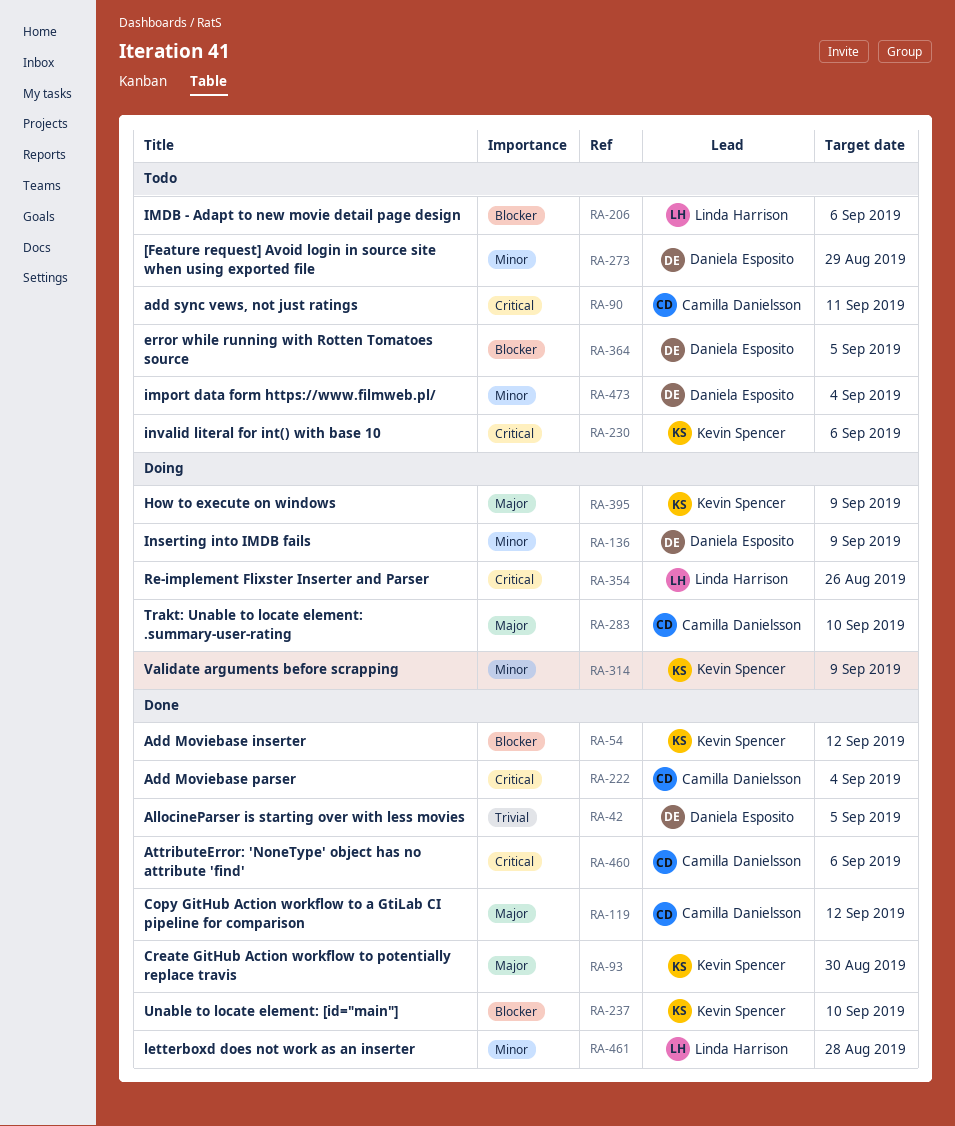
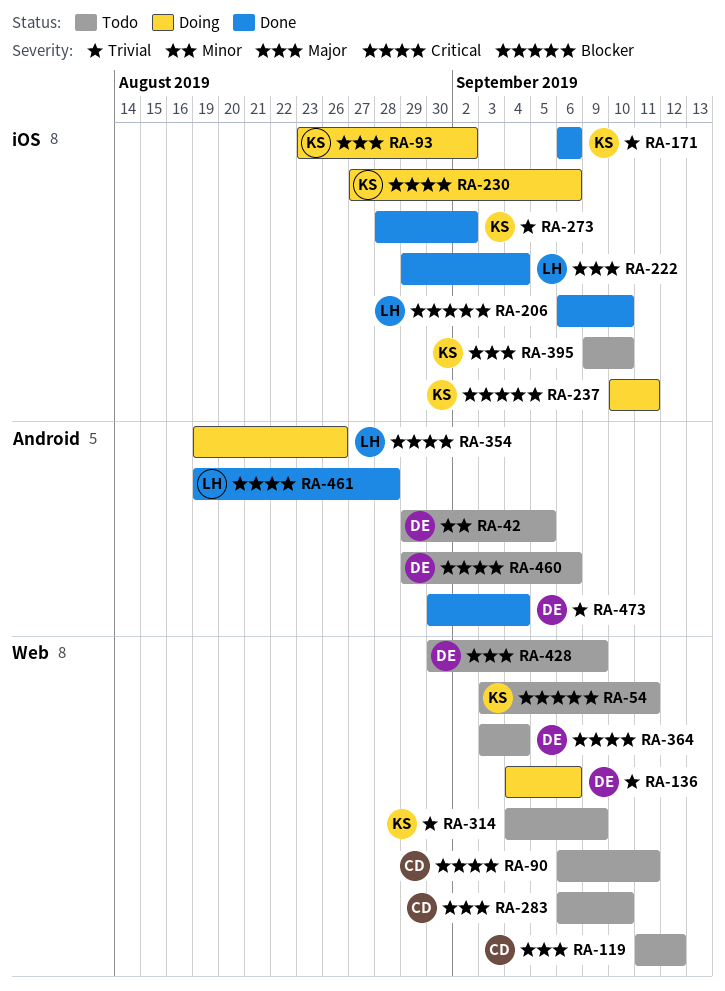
RA-42, status: Done -> Todo
RA-42, priority: Trivial -> Minor
RA-54, status: Done -> Todo
RA-54, due: Sep 12 -> Sep 11
RA-93, status: Done -> Doing
RA-93, due: Aug 30 -> Sep 2
RA-119, status: Done -> Todo
RA-136, priority: Minor -> Trivial
RA-136, due: Sep 9 -> Sep 6
RA-171: none -> present
RA-206, status: Todo -> Done
RA-206, due: Sep 6 -> Sep 10
RA-222, owner: Camilla Danielsson -> Linda Harrison
RA-222, priority: Critical -> Major
RA-230, status: Todo -> Doing
RA-237, status: Done -> Doing
RA-237, due: Sep 10 -> Sep 11
RA-273, status: Todo -> Done
RA-273, owner: Daniela Esposito -> Kevin Spencer
RA-273, priority: Minor -> Trivial
RA-273, due: Aug 29 -> Sep 2
RA-283, status: Doing -> Todo
RA-314, status: Doing -> Todo
RA-314, priority: Minor -> Trivial
RA-364, priority: Blocker -> Critical
RA-364, due: Sep 5 -> Sep 4
RA-395, status: Doing -> Todo
RA-395, due: Sep 9 -> Sep 10
RA-428: none -> present
RA-460, status: Done -> Todo
RA-460, owner: Camilla Danielsson -> Daniela Esposito
RA-461, priority: Minor -> Critical
RA-473, status: Todo -> Done
RA-473, priority: Minor -> Trivial

